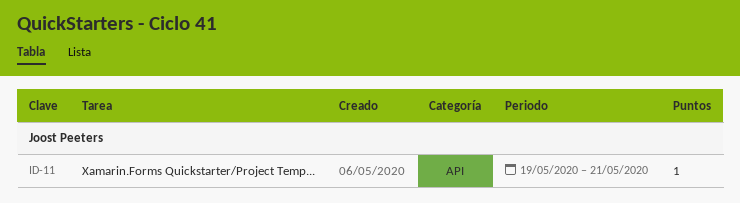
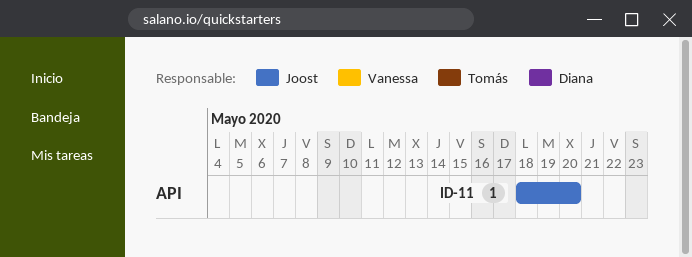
ID-11, start: May 19 -> May 18
ID-11, due: May 21 -> May 20

